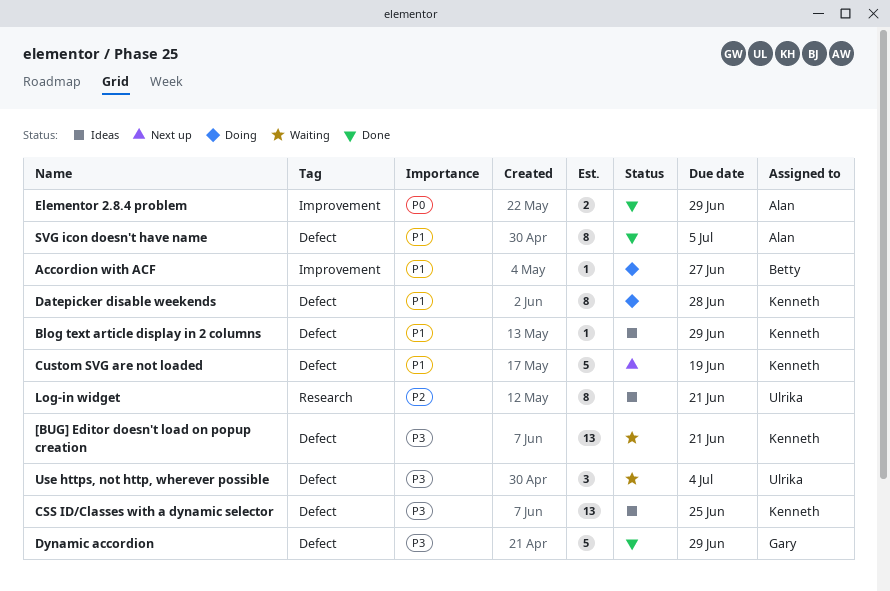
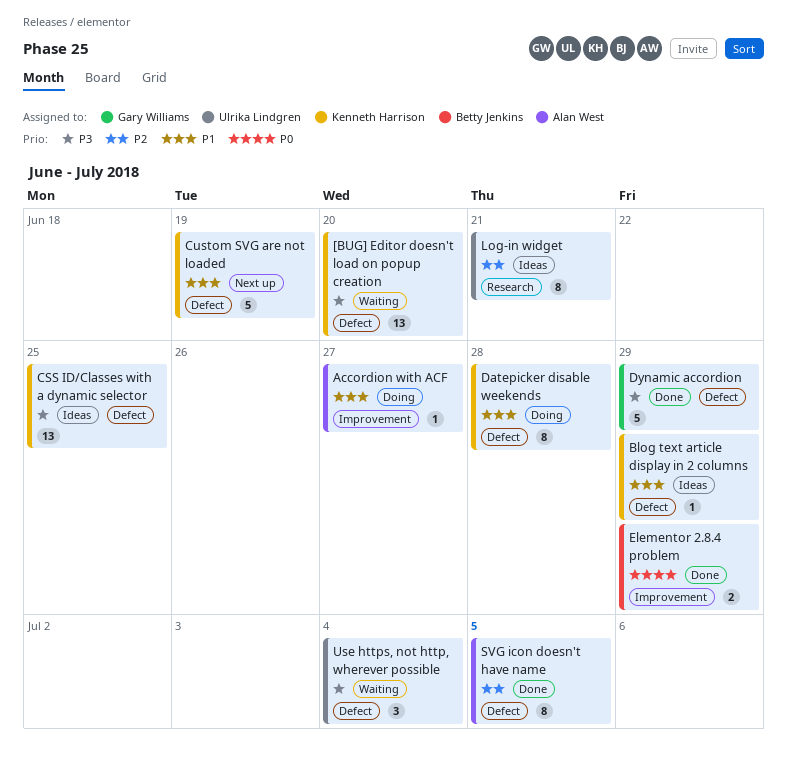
[BUG] Editor doesn't load on popup creation, due: Jun 21 -> Jun 20
Accordion with ACF, owner: Betty Jenkins -> Alan West
Elementor 2.8.4 problem, owner: Alan West -> Betty Jenkins
SVG icon doesn't have name, priority: P1 -> P2

